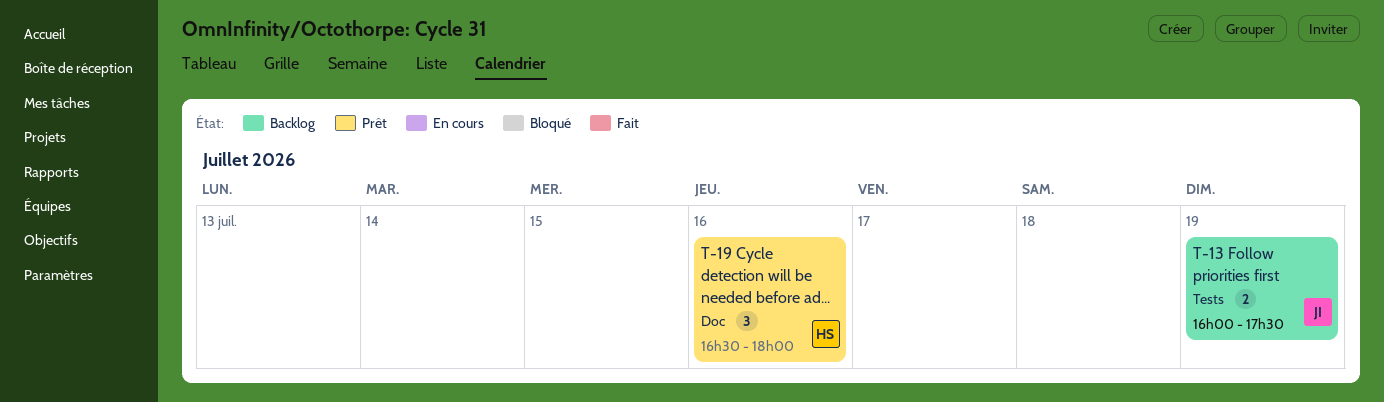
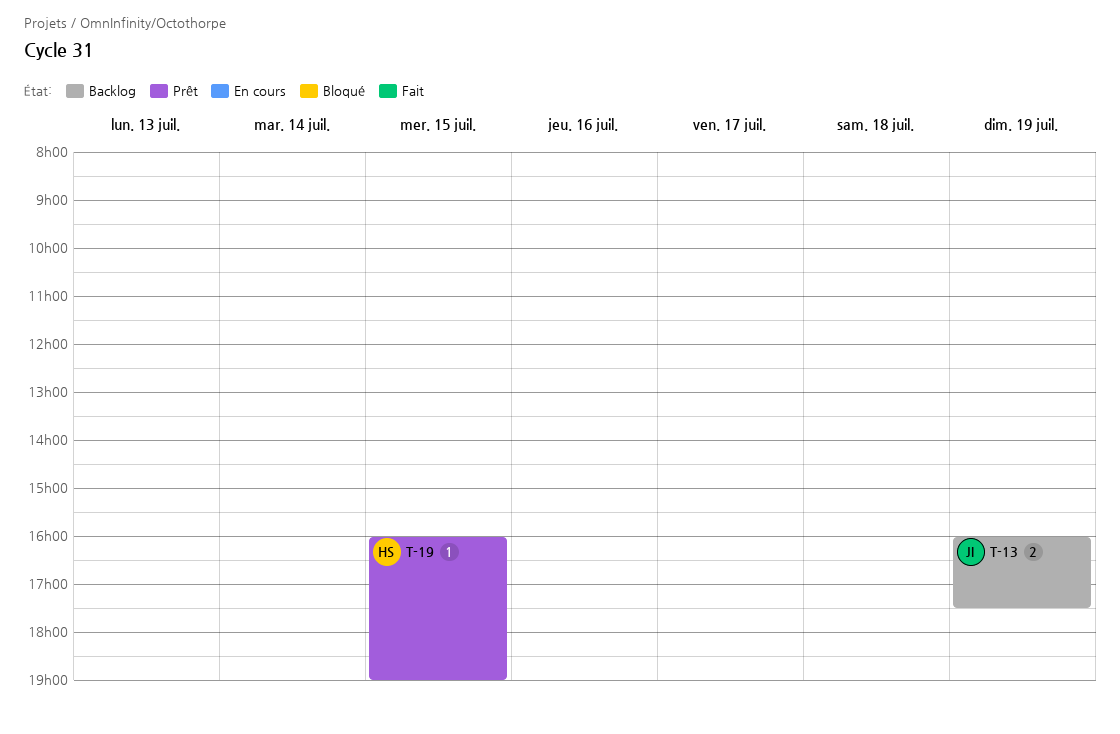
T-19, estimate: 3 -> 1
T-19, day: Jul 16 -> Jul 15
T-19, begins: 16:30 -> 16:00
T-19, ends: 18:00 -> 19:00

